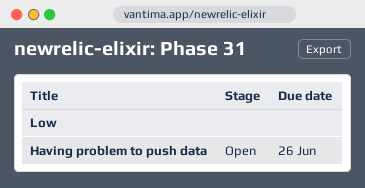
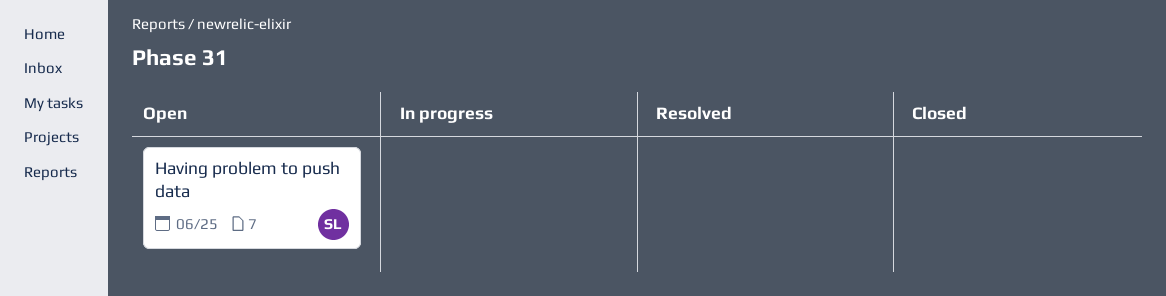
Having problem to push data, due: Jun 26 -> Jun 25

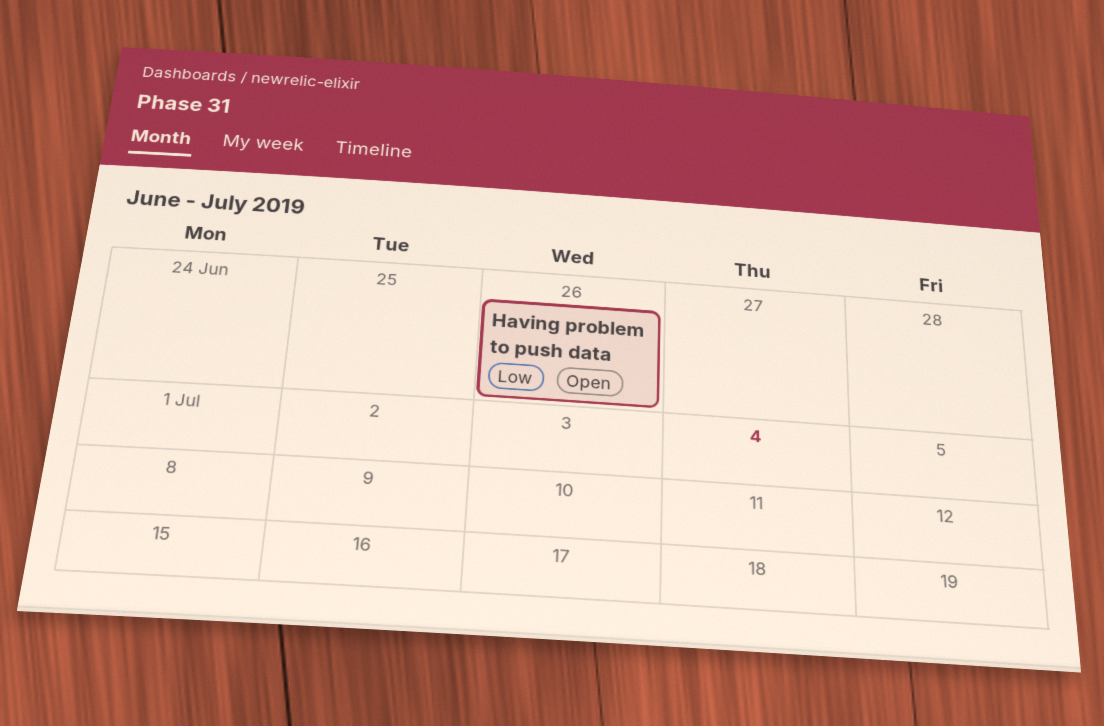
Having problem to push data, due: Jun 25 -> Jun 26

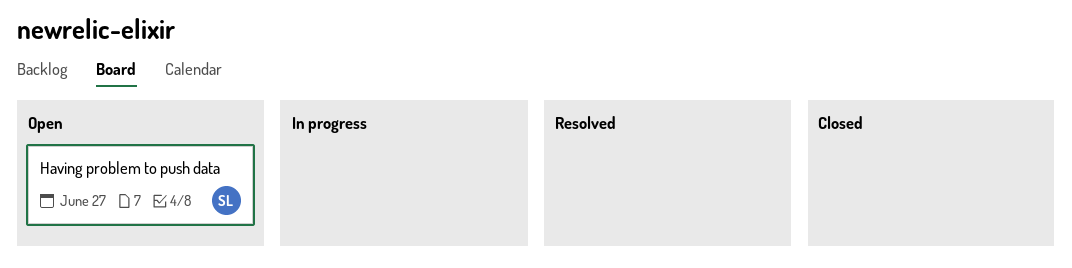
Having problem to push data, due: Jun 26 -> Jun 27

